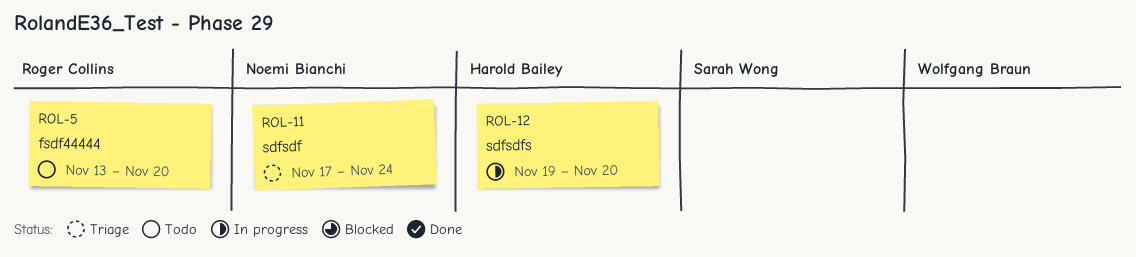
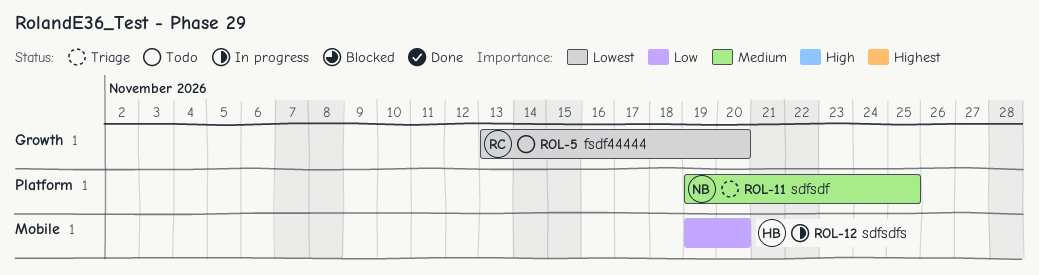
ROL-11, start: Nov 17 -> Nov 19
ROL-11, due: Nov 24 -> Nov 25

